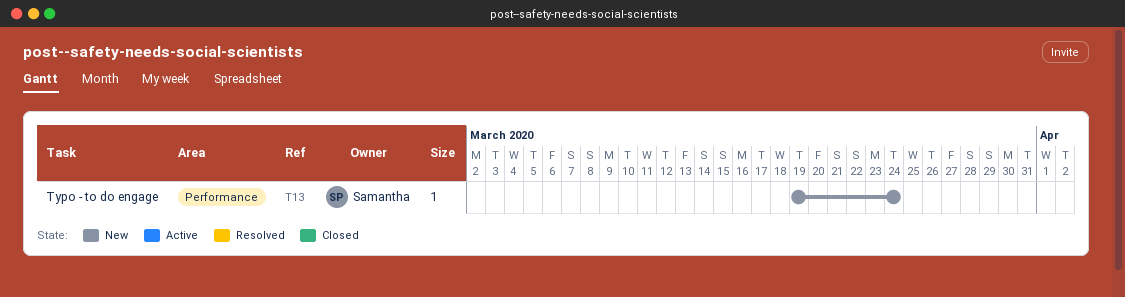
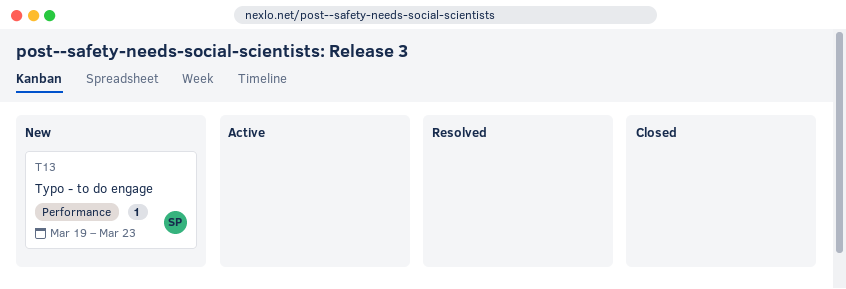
T13, due: Mar 24 -> Mar 23

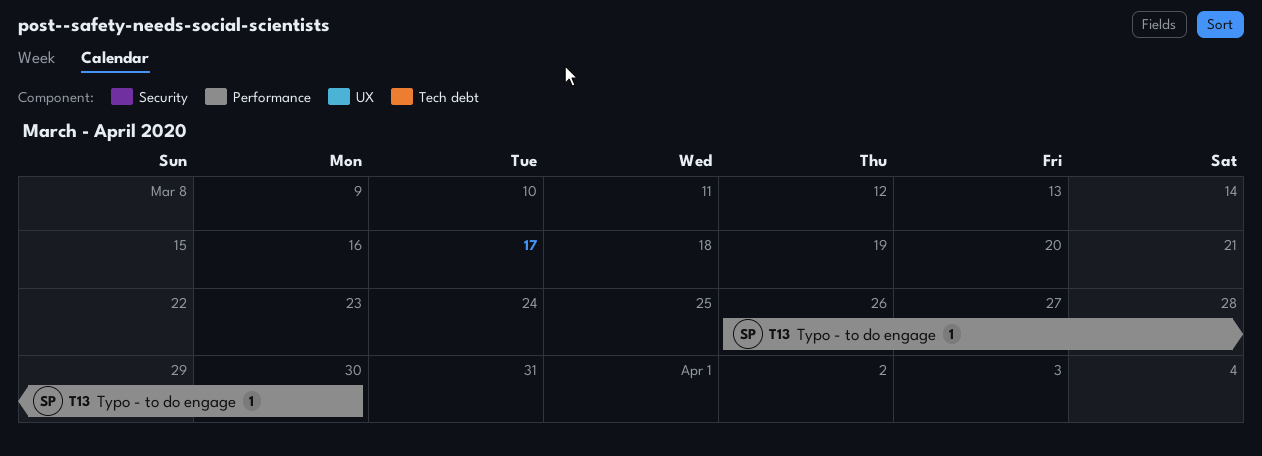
T13, start: Mar 19 -> Mar 26
T13, due: Mar 23 -> Mar 30

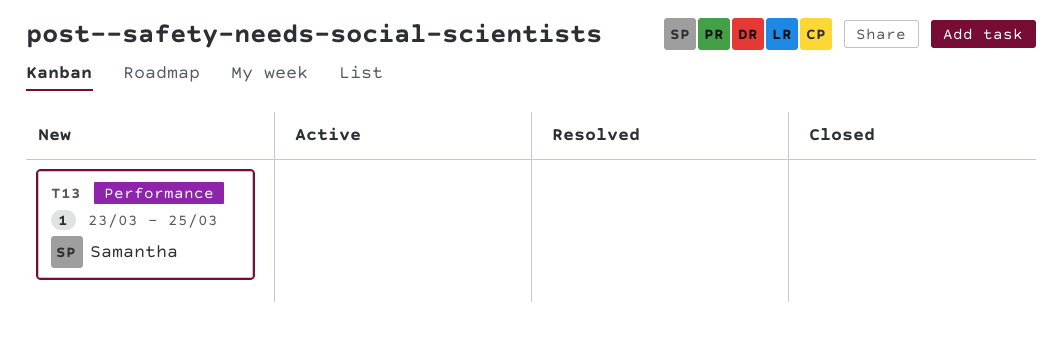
T13, start: Mar 26 -> Mar 23
T13, due: Mar 30 -> Mar 25

